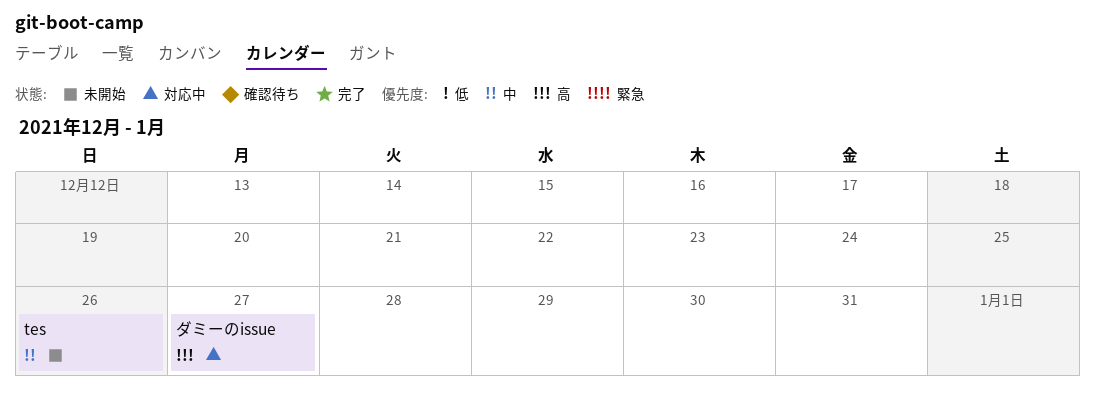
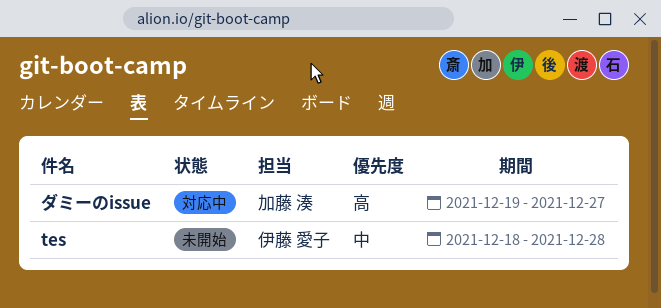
tes, due: Dec 26 -> Dec 28

